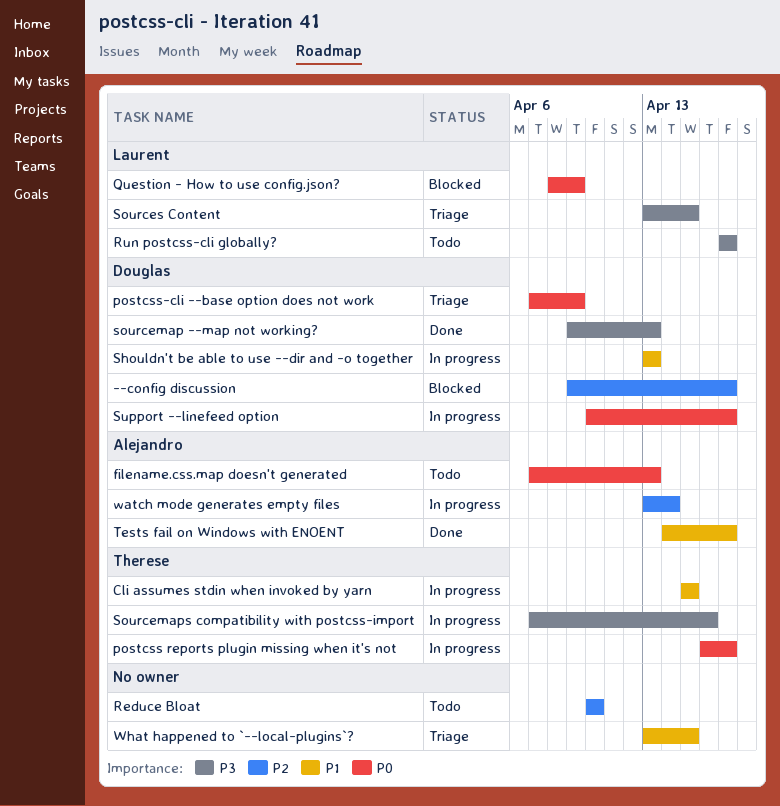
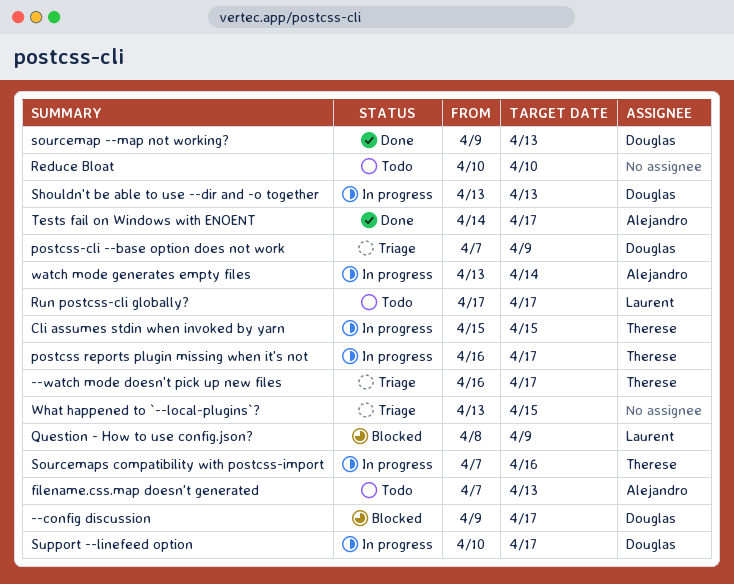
--watch mode doesn't pick up new files: none -> present
Sources Content: present -> none

